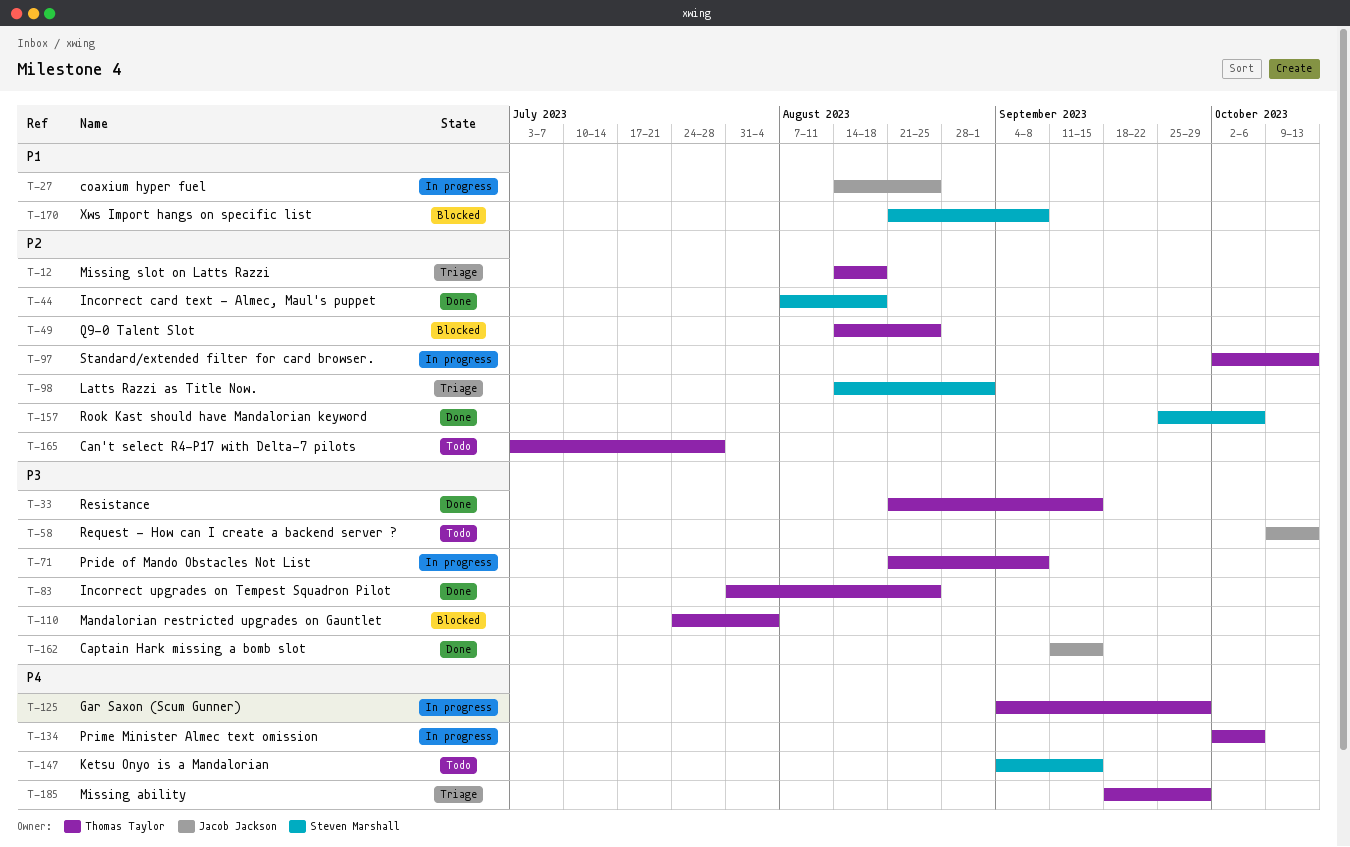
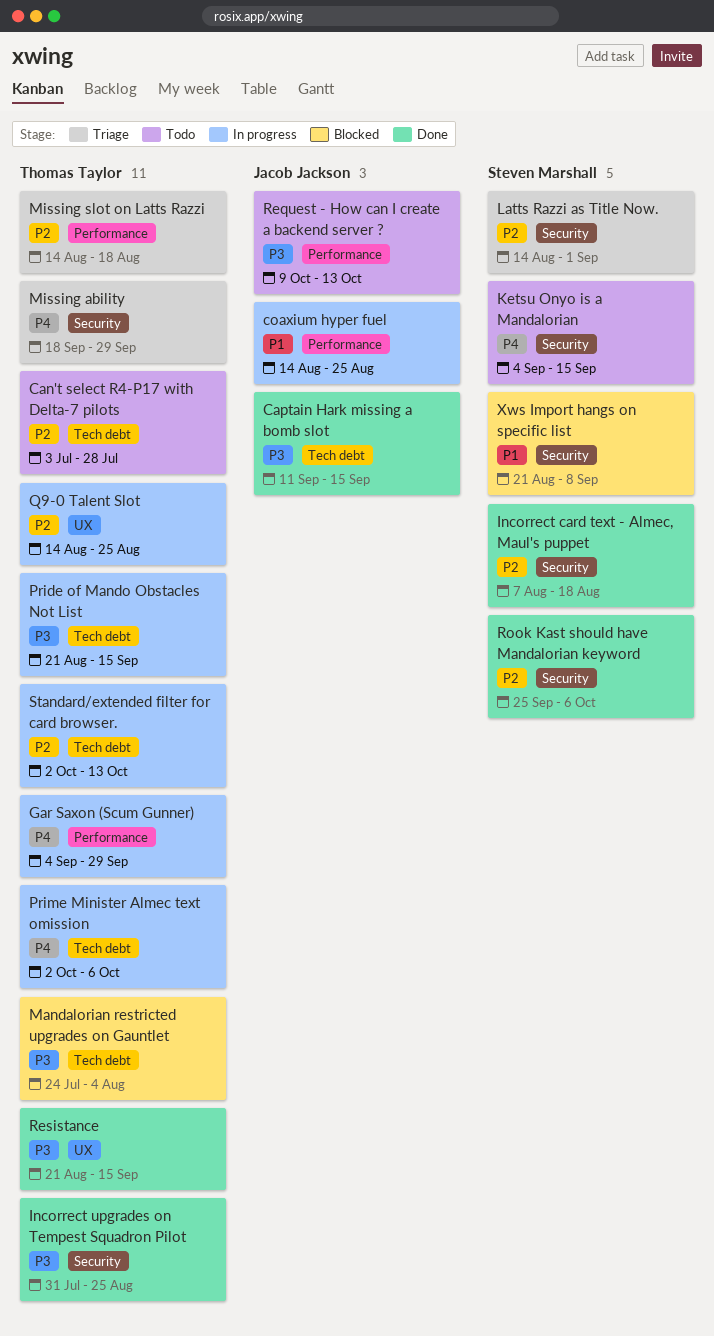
Pride of Mando Obstacles Not List, due: Sep 8 -> Sep 15
Q9-0 Talent Slot, status: Blocked -> In progress

